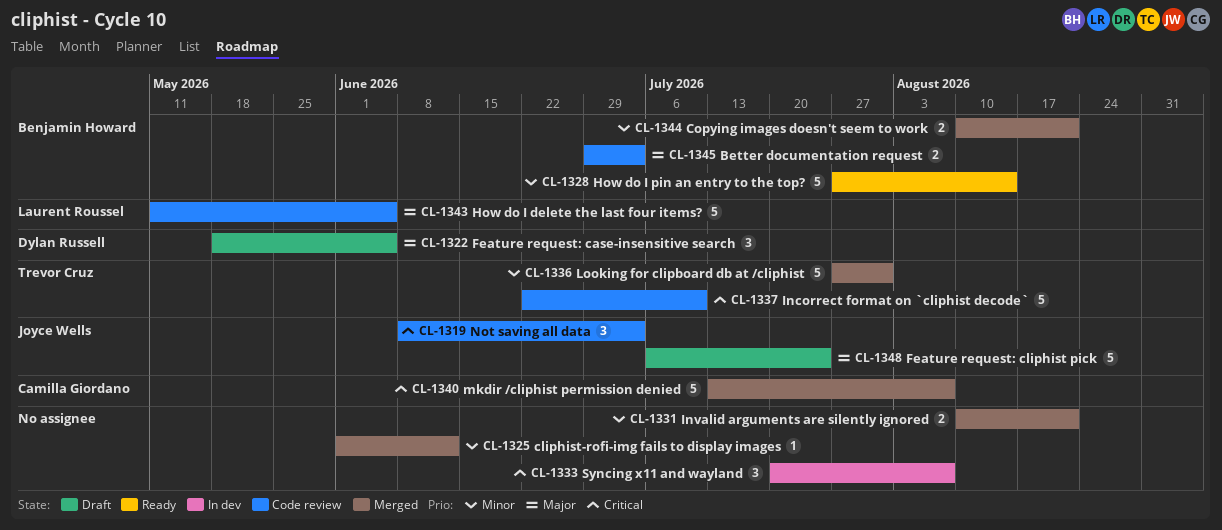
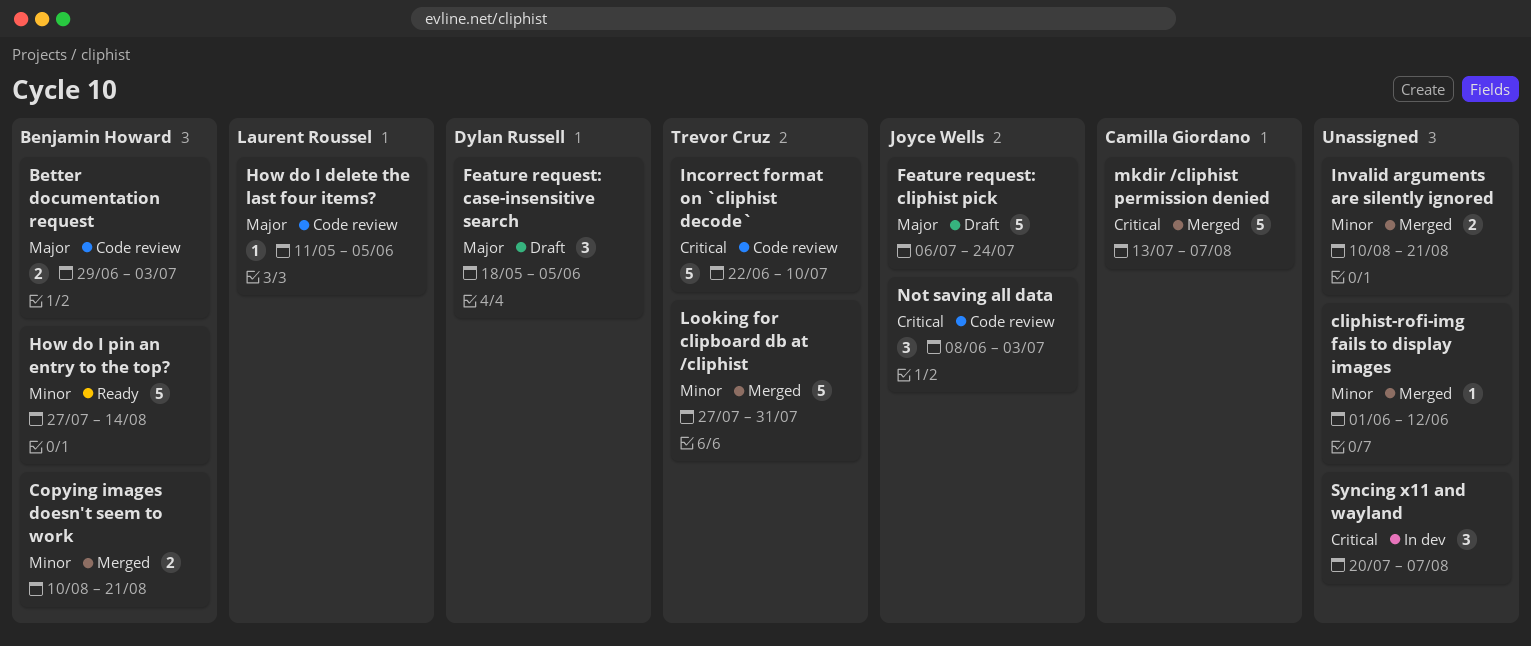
How do I delete the last four items?, estimate: 5 -> 1

